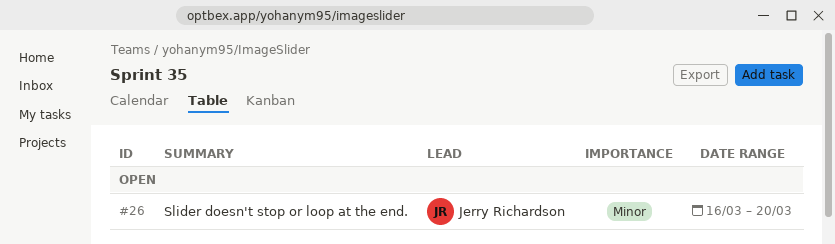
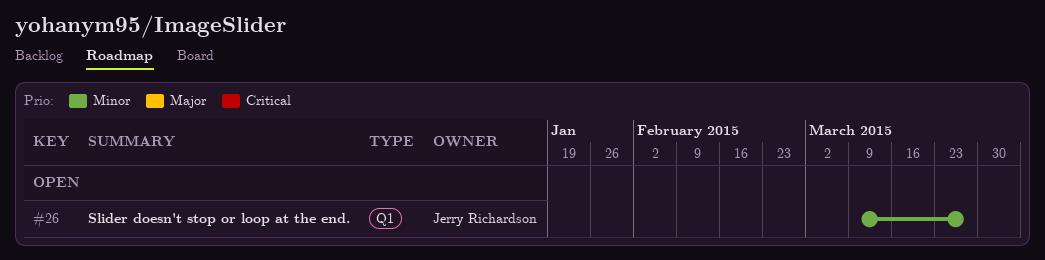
#26, start: Mar 16 -> Mar 9
#26, due: Mar 20 -> Mar 27

